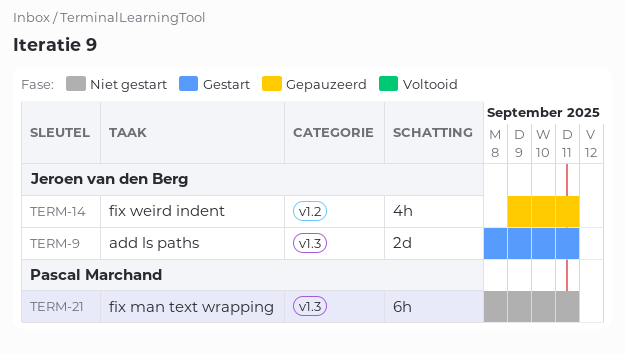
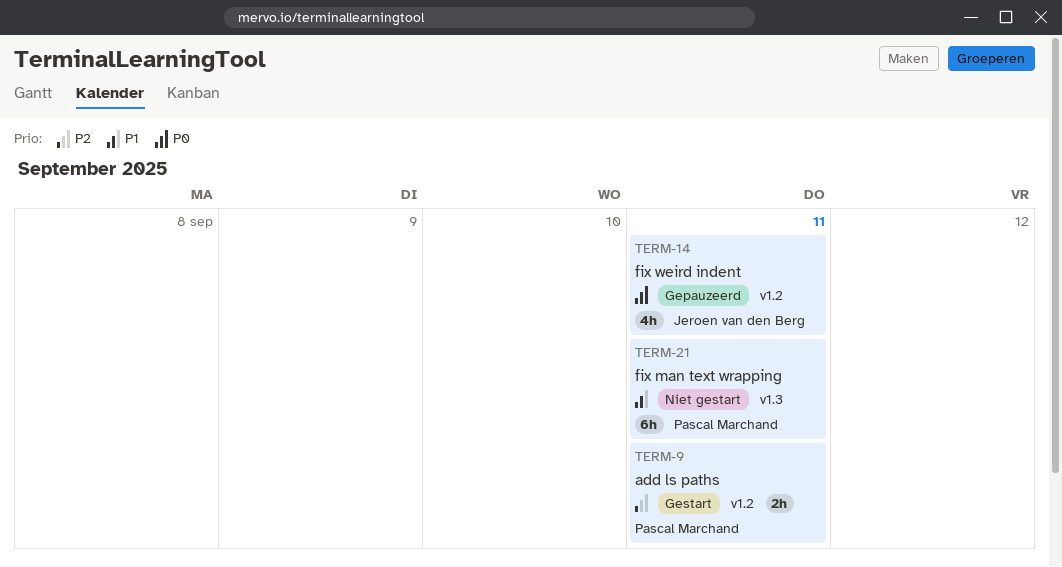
TERM-9, owner: Jeroen van den Berg -> Pascal Marchand
TERM-9, label: v1.3 -> v1.2
TERM-9, estimate: 2d -> 2h

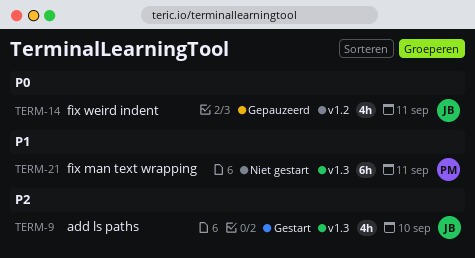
TERM-9, owner: Pascal Marchand -> Jeroen van den Berg
TERM-9, label: v1.2 -> v1.3
TERM-9, estimate: 2h -> 4h
TERM-9, due: Sep 11 -> Sep 10

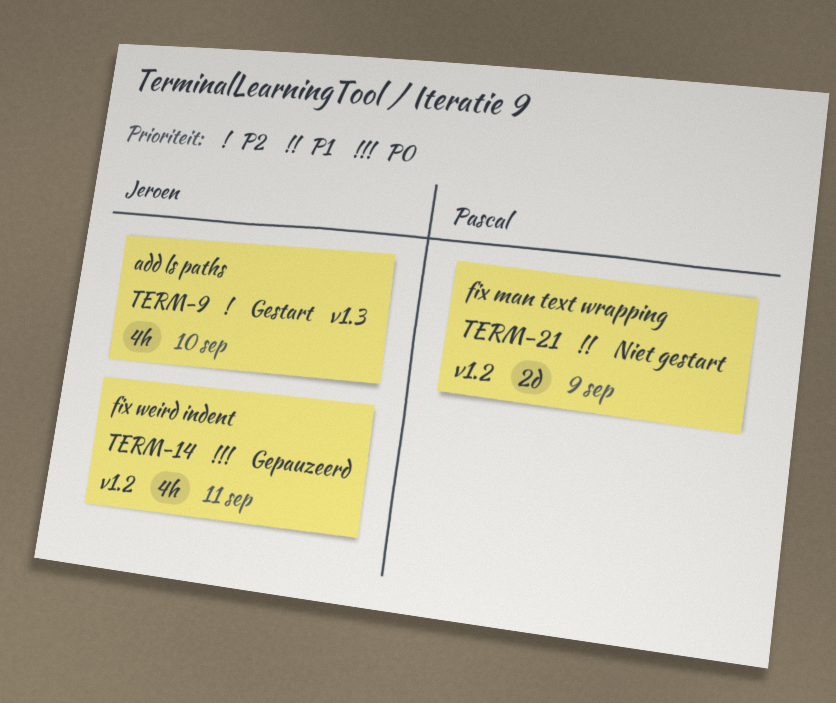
TERM-21, label: v1.3 -> v1.2
TERM-21, estimate: 6h -> 2d
TERM-21, due: Sep 11 -> Sep 9

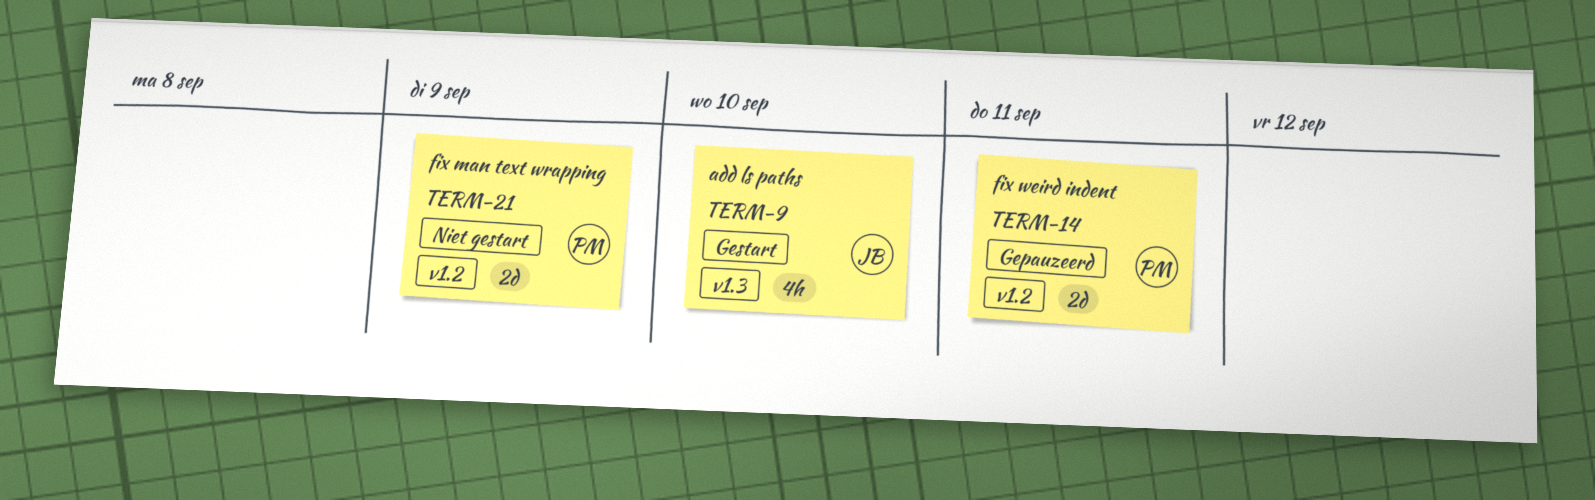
TERM-14, owner: Jeroen -> Pascal
TERM-14, estimate: 4h -> 2d

